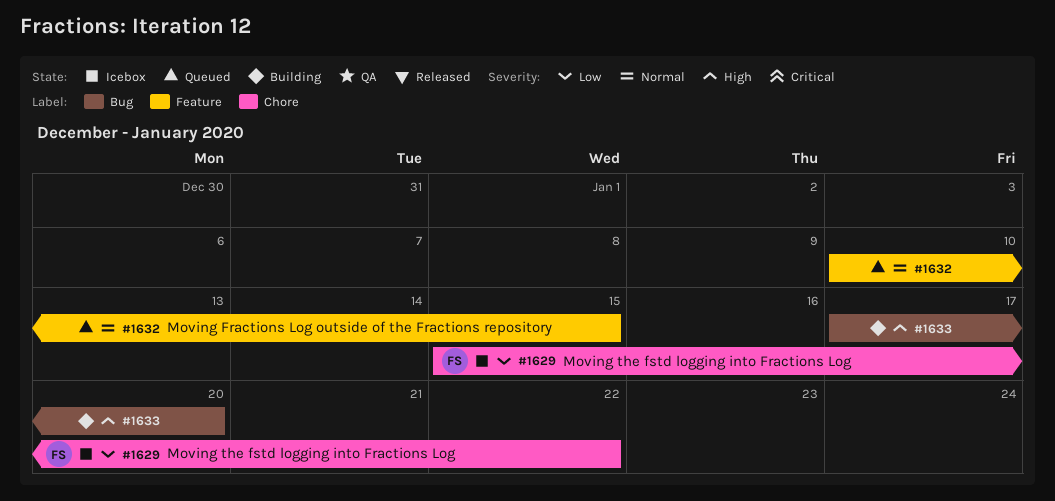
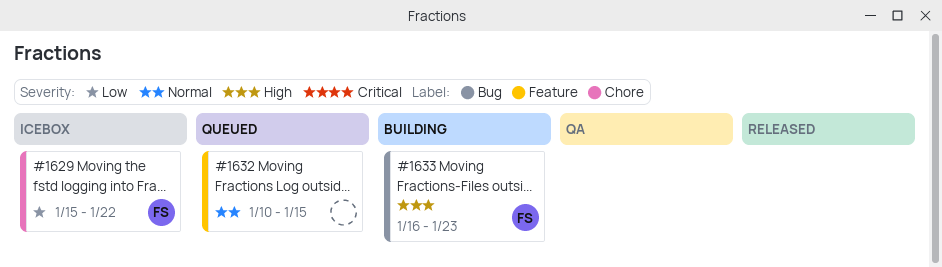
#1633, owner: none -> FS
#1633, start: Jan 17 -> Jan 16
#1633, due: Jan 20 -> Jan 23

